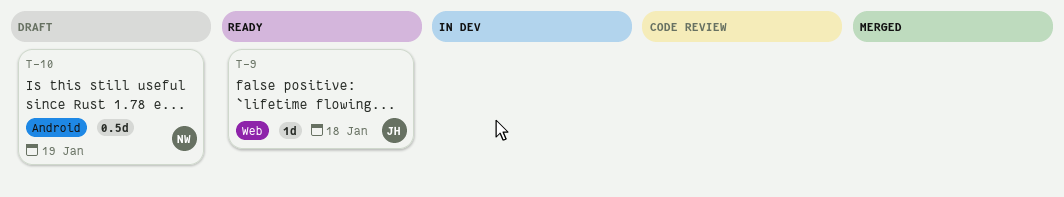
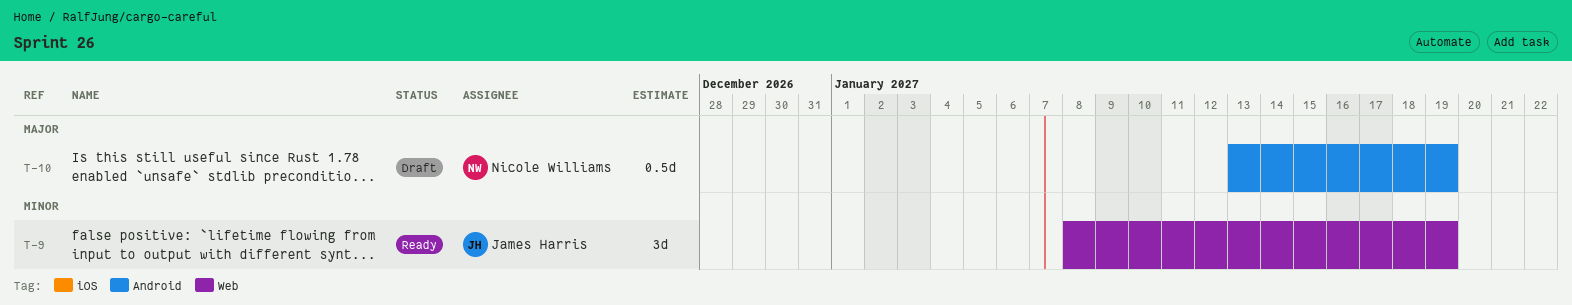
T-9, estimate: 1d -> 3d
T-9, due: Jan 18 -> Jan 19

